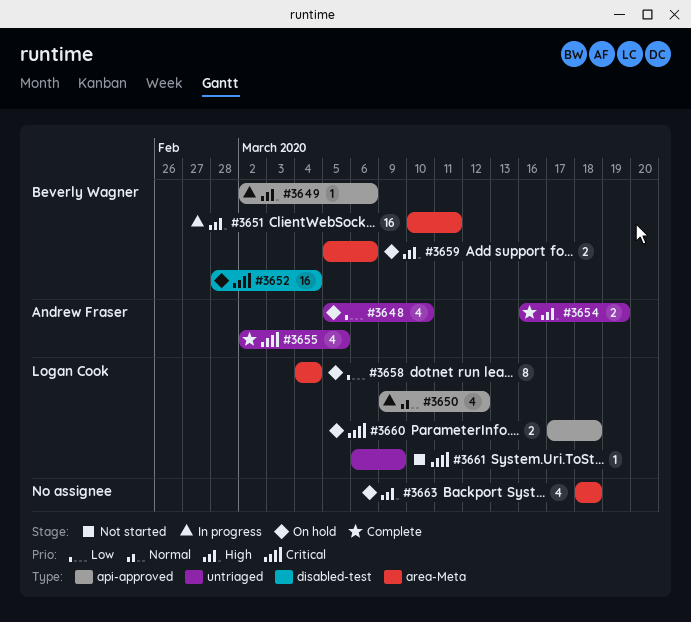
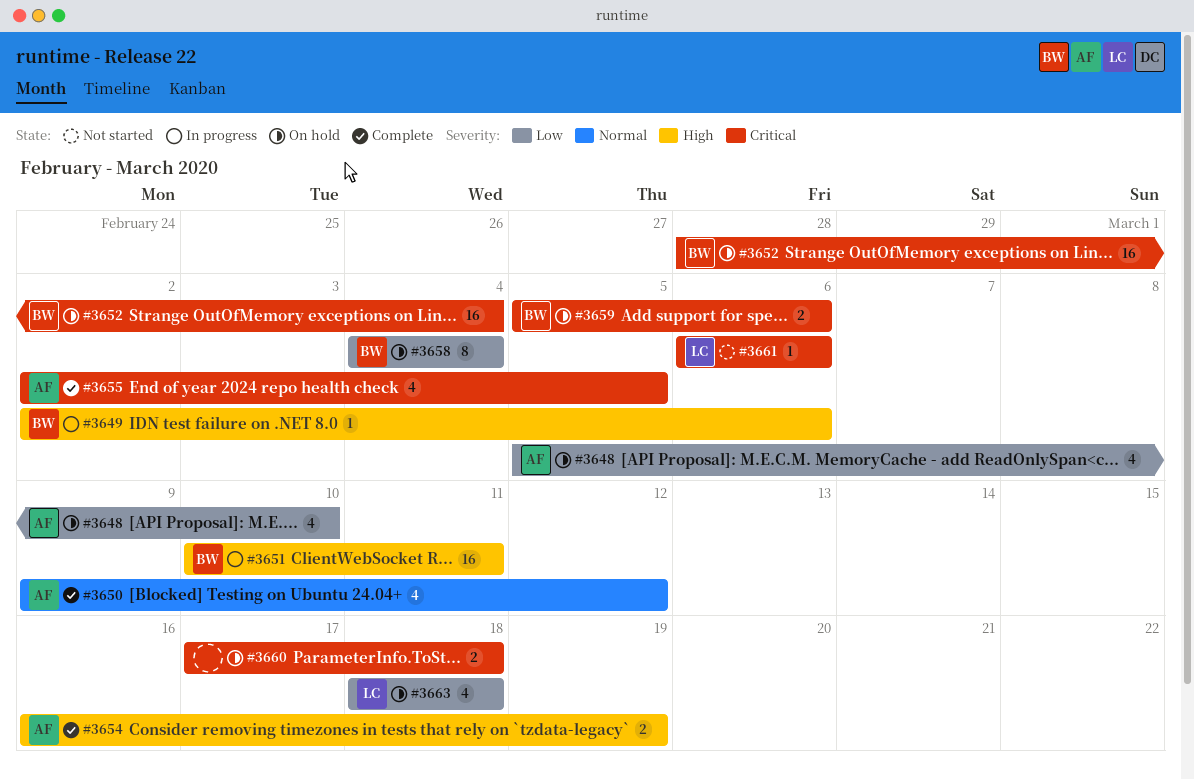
#3650, status: In progress -> Complete
#3650, owner: Logan Cook -> Andrew Fraser
#3658, owner: Logan Cook -> Beverly Wagner
#3659, priority: High -> Critical
#3660, owner: Logan Cook -> none
#3661, due: Mar 9 -> Mar 6
#3663, owner: none -> Logan Cook
#3663, priority: High -> Low

